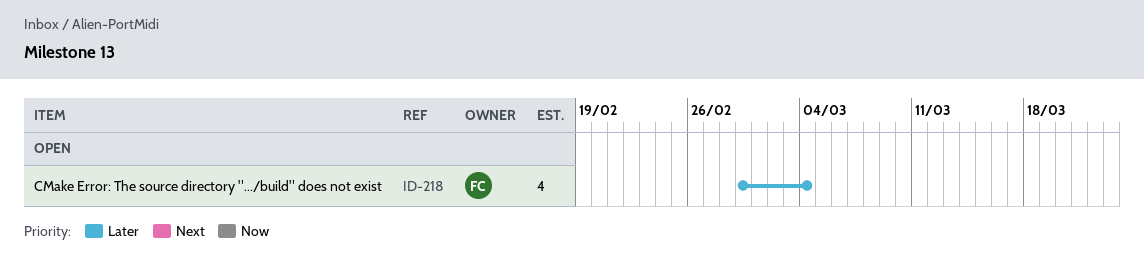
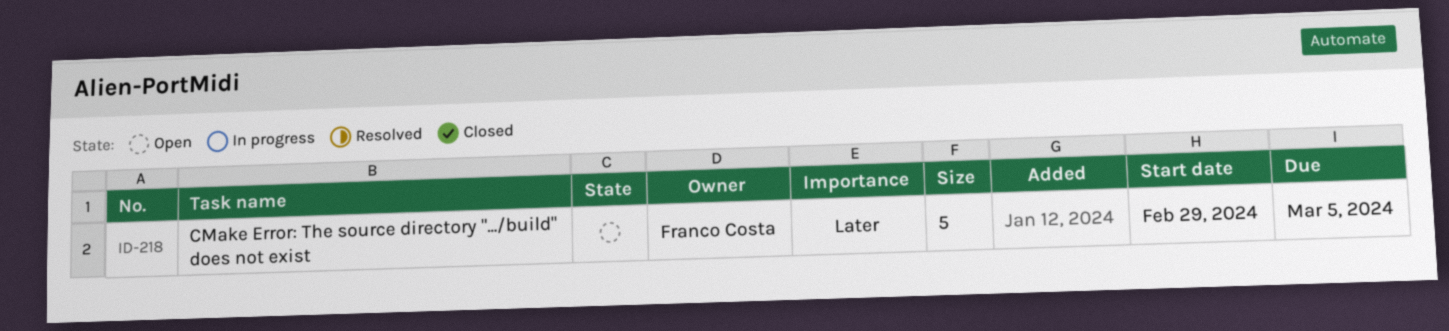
ID-218, estimate: 4 -> 5
ID-218, due: Mar 4 -> Mar 5

